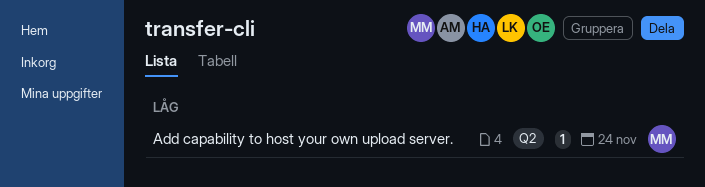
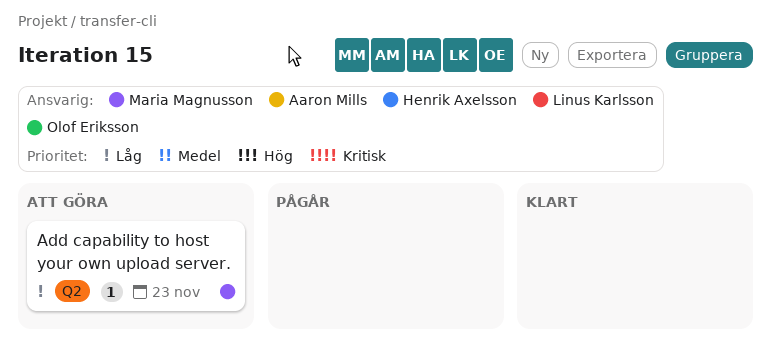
Add capability to host your own upload server., due: Nov 24 -> Nov 23

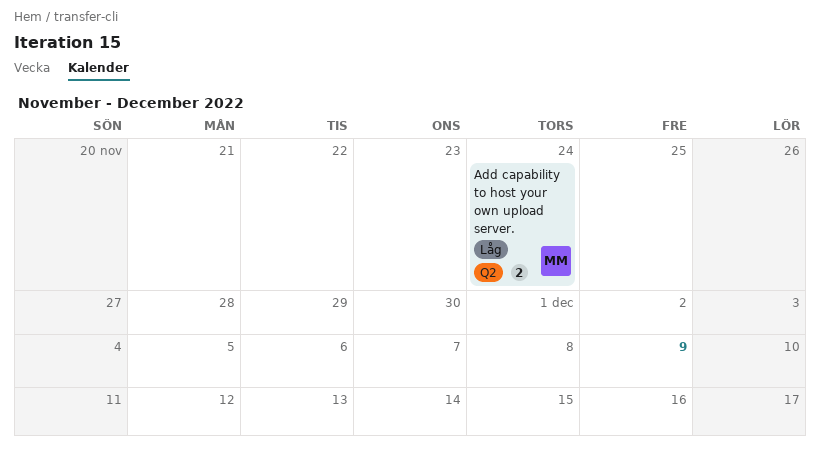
Add capability to host your own upload server., estimate: 1 -> 2
Add capability to host your own upload server., due: Nov 23 -> Nov 24

